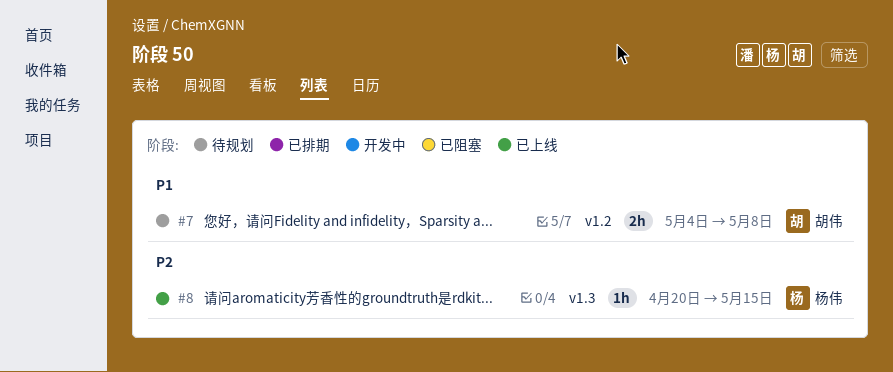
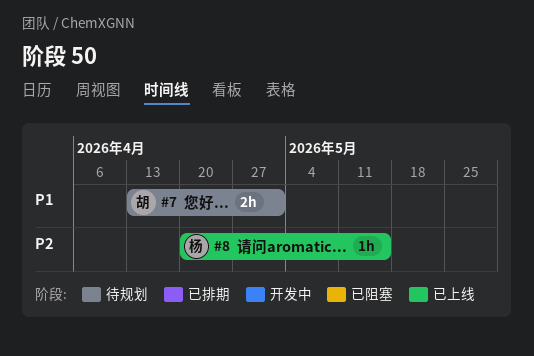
#7, start: May 4 -> Apr 13
#7, due: May 8 -> May 1

